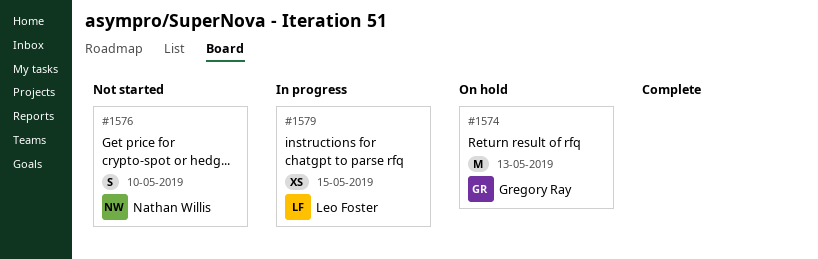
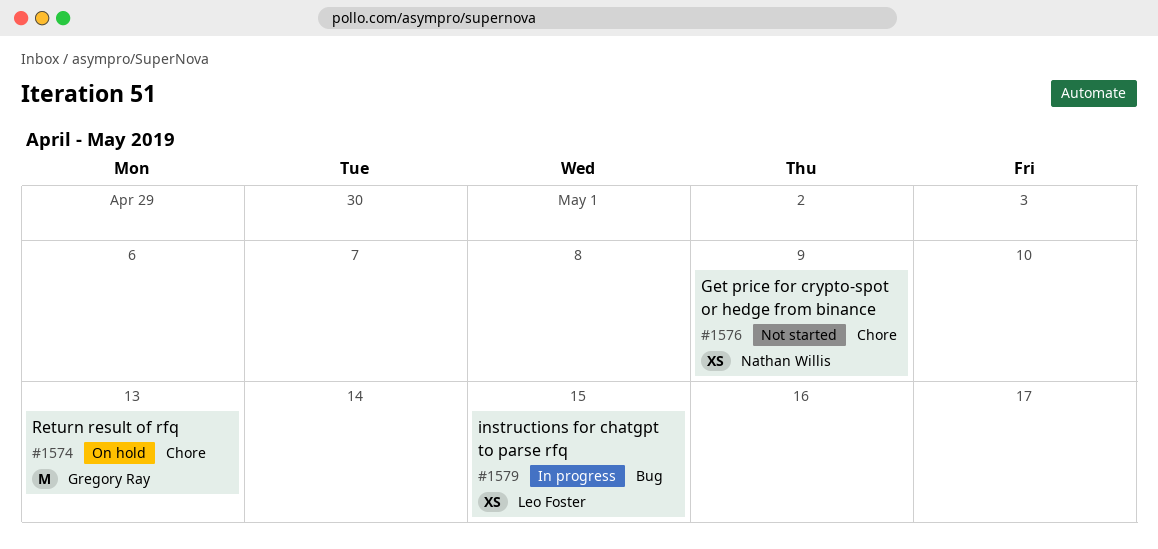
#1576, estimate: S -> XS
#1576, due: May 10 -> May 9

